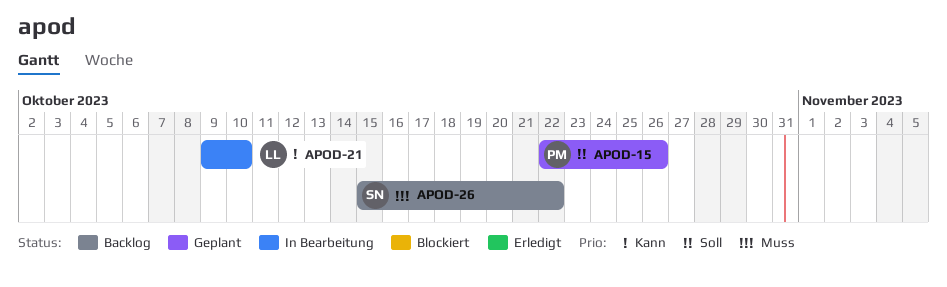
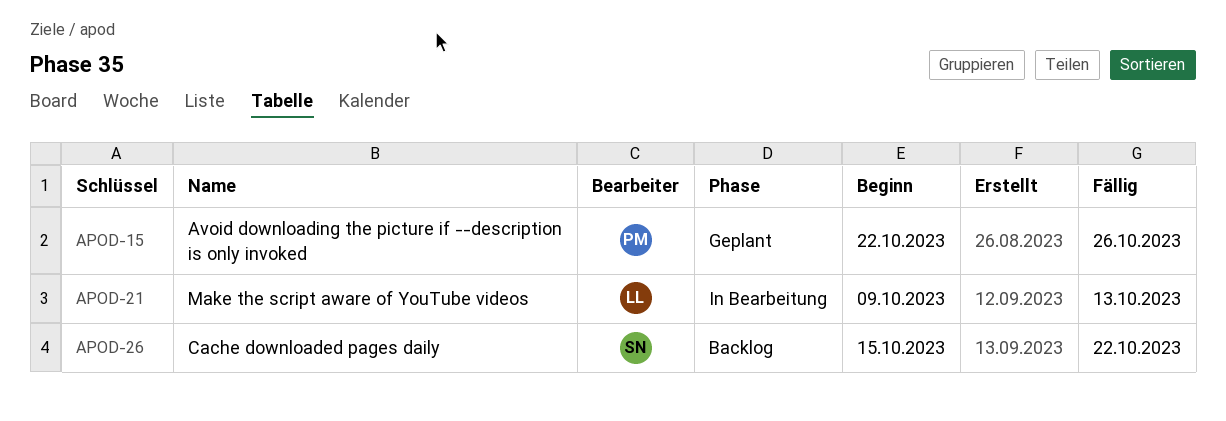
APOD-21, due: Oct 10 -> Oct 13

